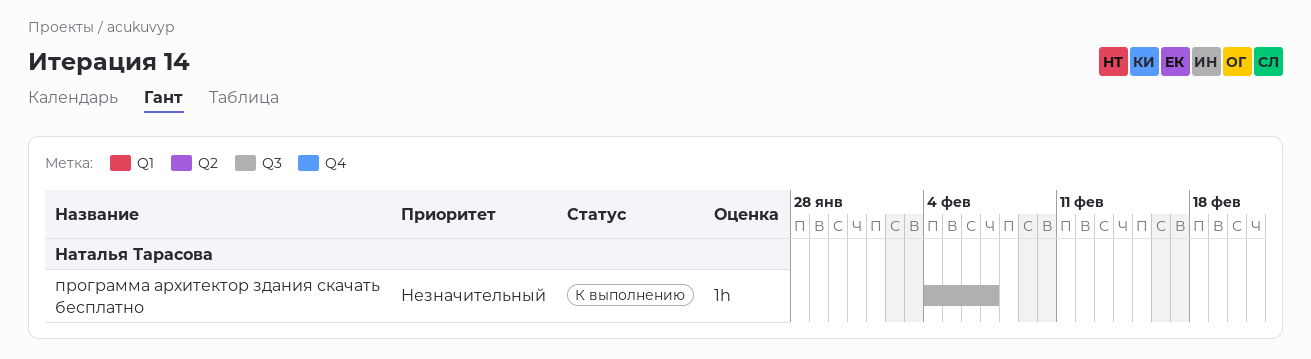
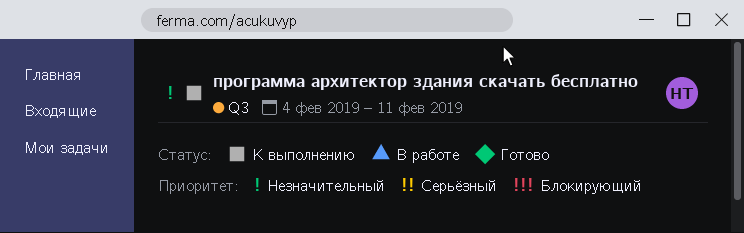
программа архитектор здания скачать бесплатно, due: Feb 7 -> Feb 11

